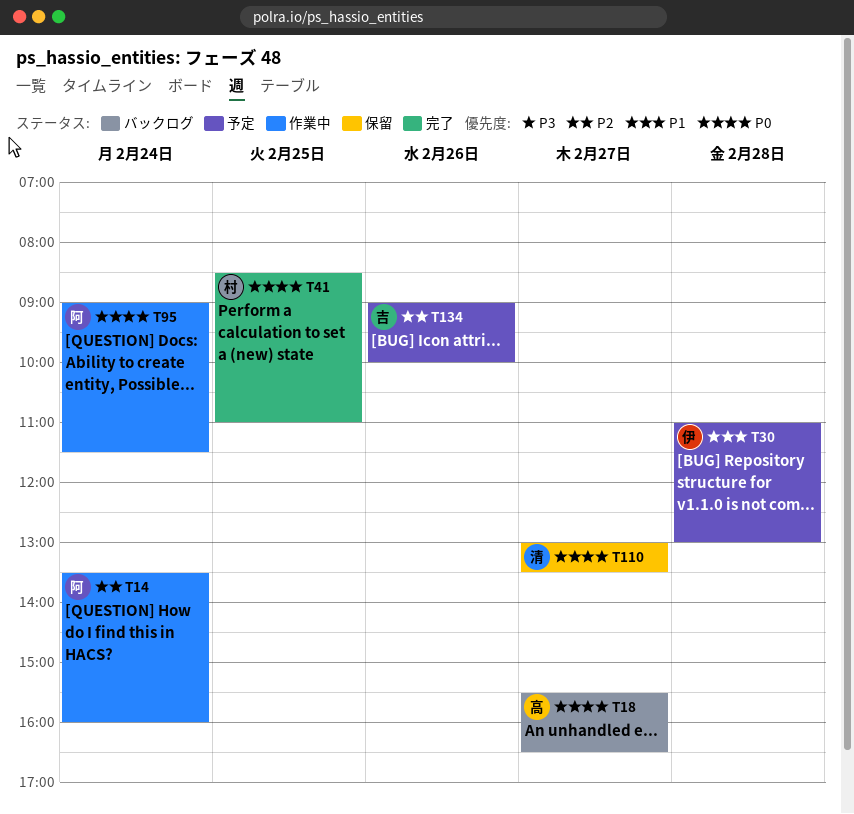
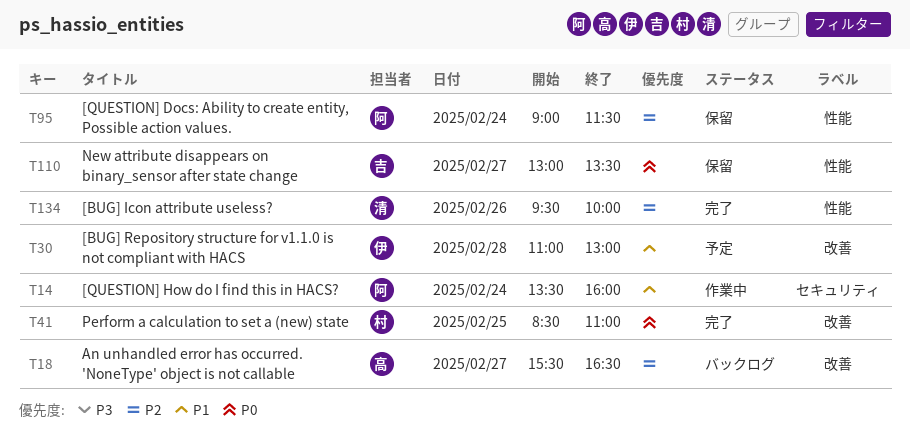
T14, priority: P2 -> P1
T18, priority: P0 -> P2
T95, status: 作業中 -> 保留
T95, priority: P0 -> P2
T110, owner: 清 -> 吉
T134, status: 予定 -> 完了
T134, owner: 吉 -> 清
T134, begins: 09:00 -> 09:30

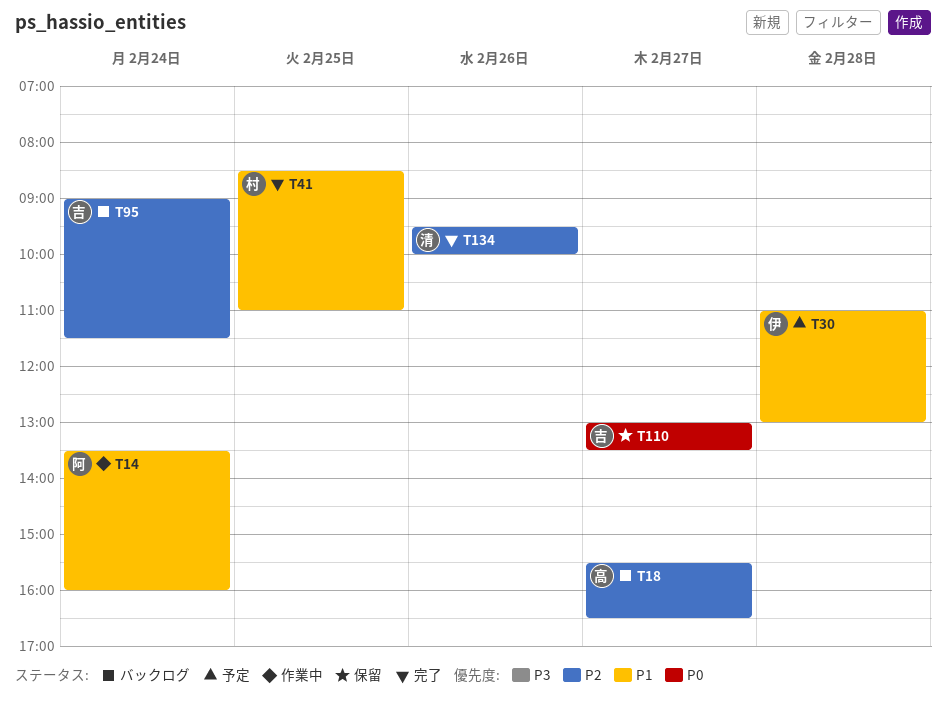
T41, priority: P0 -> P1
T95, status: 保留 -> バックログ
T95, owner: 阿 -> 吉

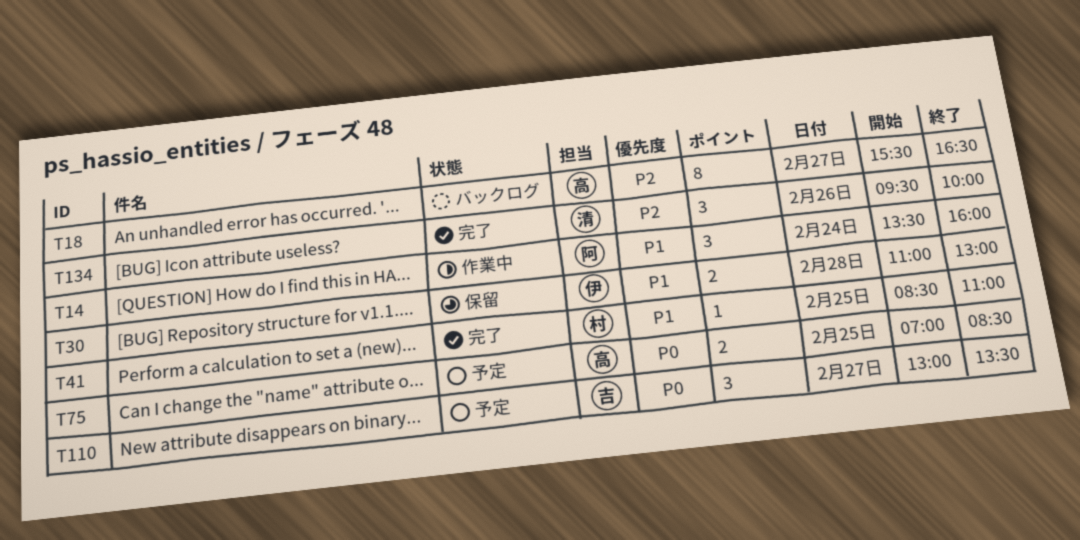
T30, status: 予定 -> 保留
T75: none -> present
T95: present -> none
T110, status: 保留 -> 予定

